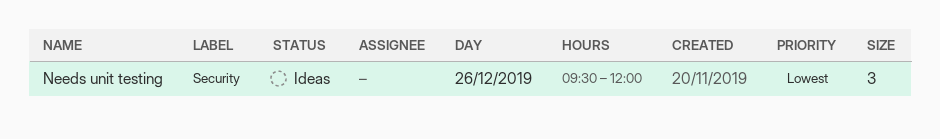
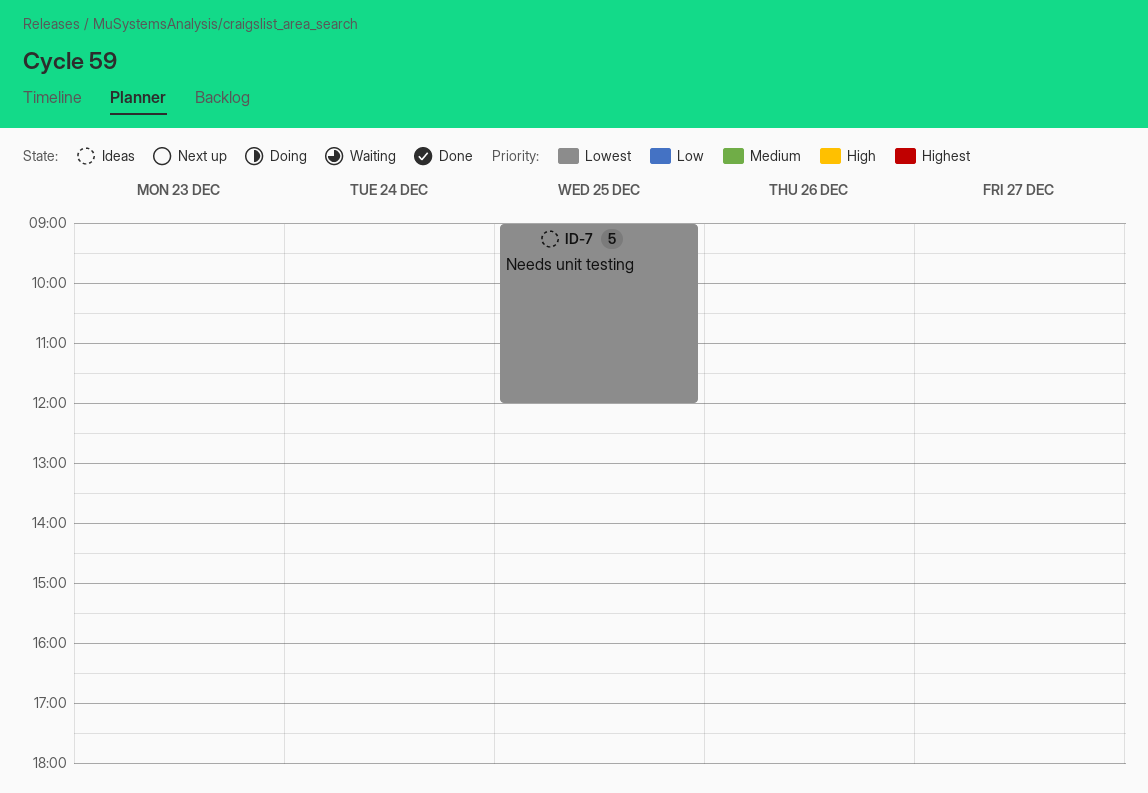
Needs unit testing, estimate: 3 -> 5
Needs unit testing, day: Dec 26 -> Dec 25
Needs unit testing, begins: 09:30 -> 09:00

